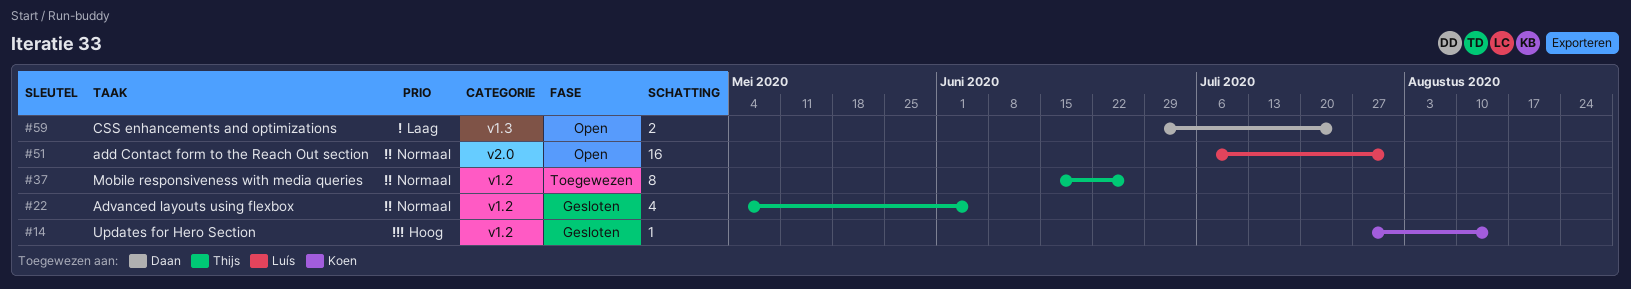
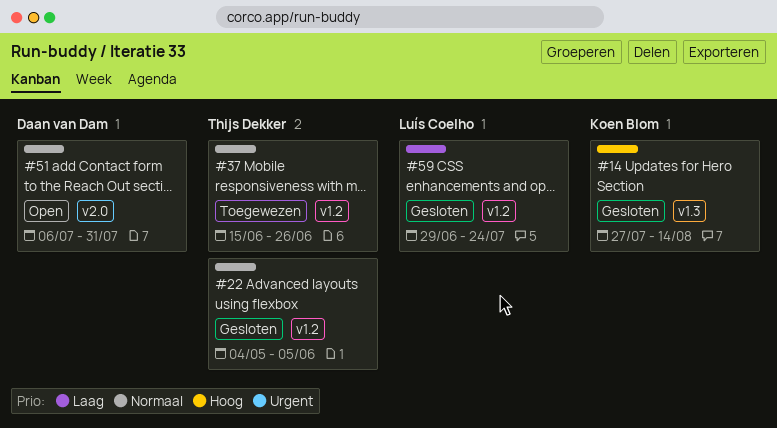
#14, label: v1.2 -> v1.3
#51, owner: Luís Coelho -> Daan van Dam
#59, status: Open -> Gesloten
#59, owner: Daan van Dam -> Luís Coelho
#59, label: v1.3 -> v1.2

